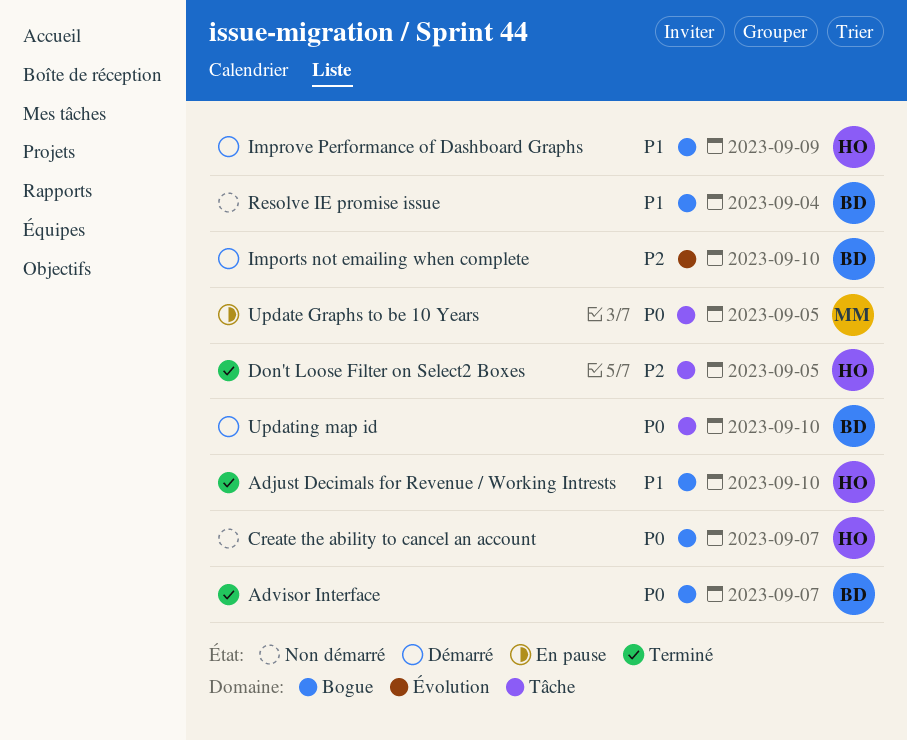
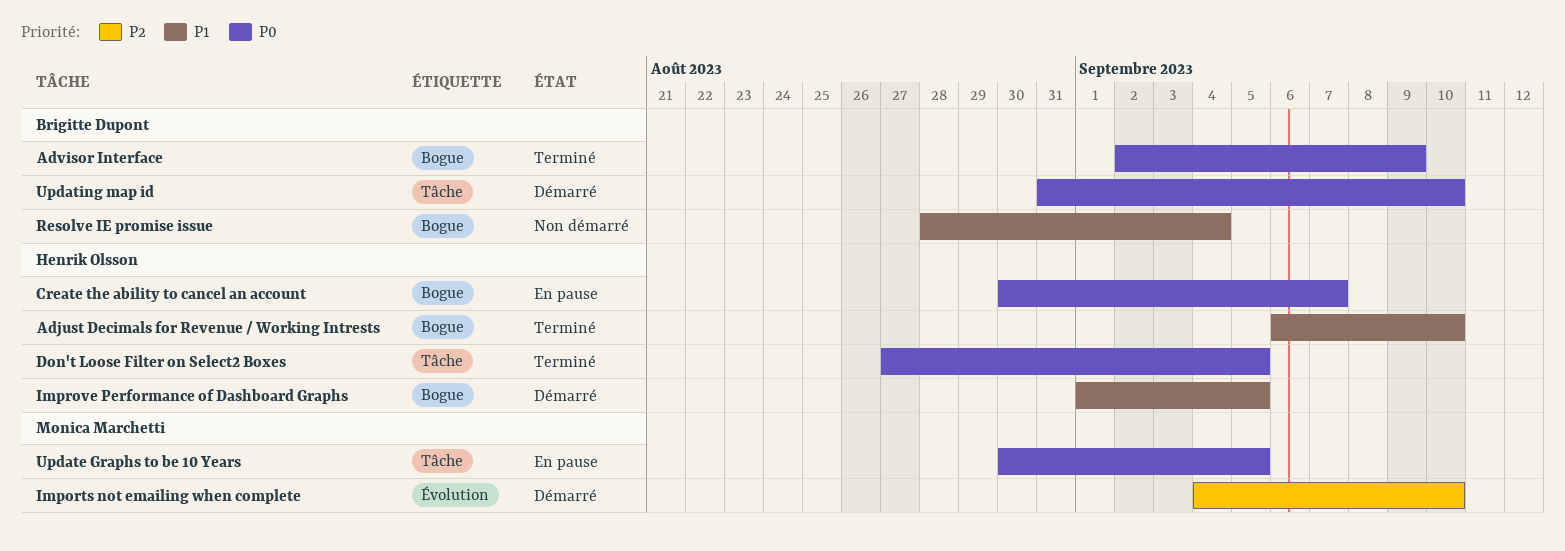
Advisor Interface, due: Sep 7 -> Sep 9
Create the ability to cancel an account, status: Non démarré -> En pause
Don't Loose Filter on Select2 Boxes, priority: P2 -> P0
Imports not emailing when complete, owner: Brigitte Dupont -> Monica Marchetti
Improve Performance of Dashboard Graphs, due: Sep 9 -> Sep 5

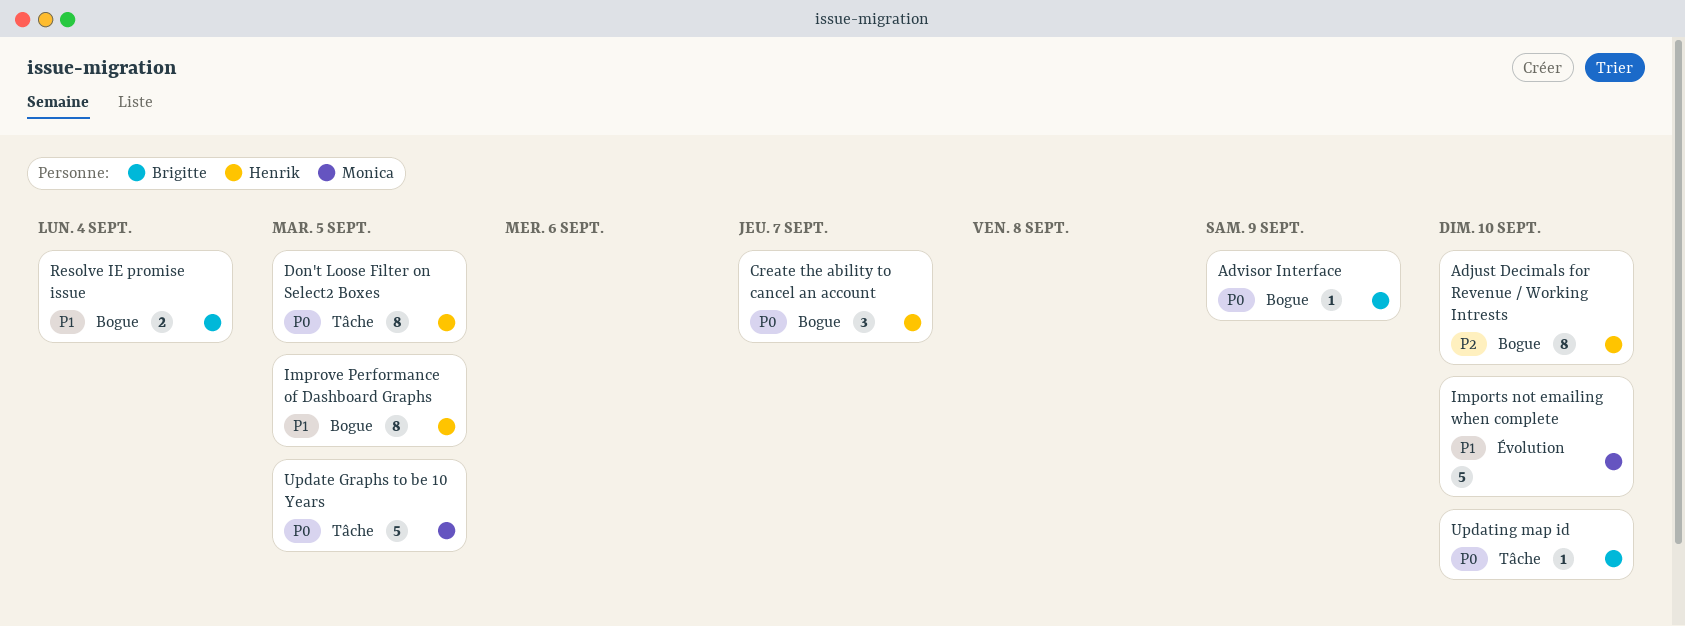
Adjust Decimals for Revenue / Working Intrests, priority: P1 -> P2
Imports not emailing when complete, priority: P2 -> P1

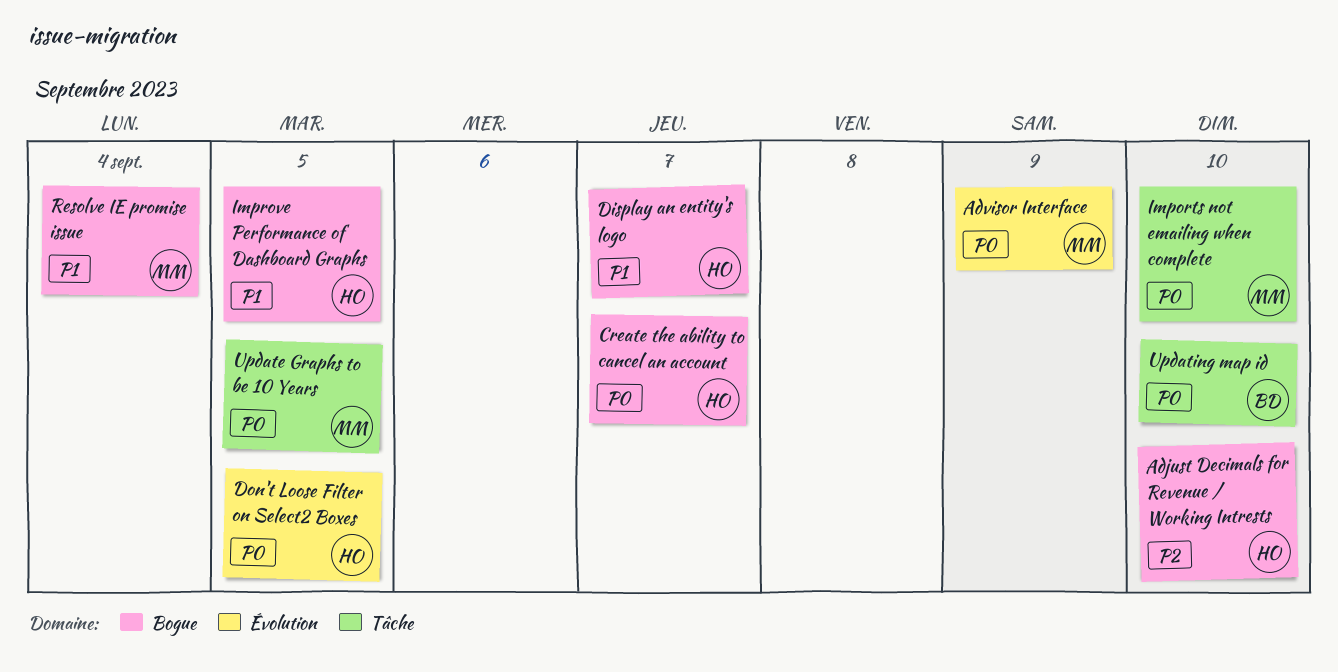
Advisor Interface, owner: Brigitte -> Monica
Advisor Interface, label: Bogue -> Évolution
Display an entity's logo: none -> present
Don't Loose Filter on Select2 Boxes, label: Tâche -> Évolution
Imports not emailing when complete, priority: P1 -> P0
Imports not emailing when complete, label: Évolution -> Tâche
Resolve IE promise issue, owner: Brigitte -> Monica

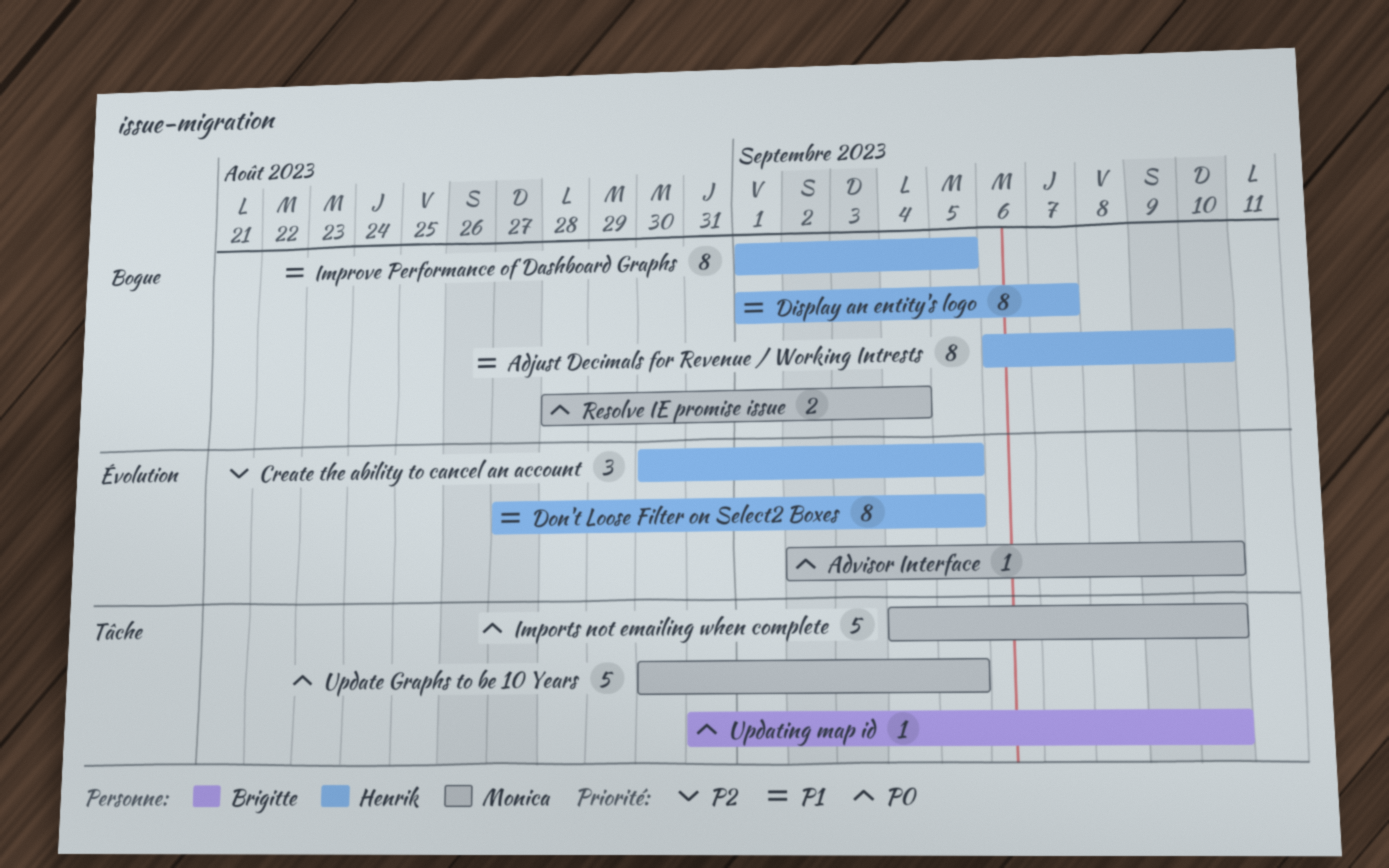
Adjust Decimals for Revenue / Working Intrests, priority: P2 -> P1
Advisor Interface, due: Sep 9 -> Sep 10
Create the ability to cancel an account, priority: P0 -> P2
Create the ability to cancel an account, label: Bogue -> Évolution
Create the ability to cancel an account, due: Sep 7 -> Sep 5
Don't Loose Filter on Select2 Boxes, priority: P0 -> P1
Resolve IE promise issue, priority: P1 -> P0

